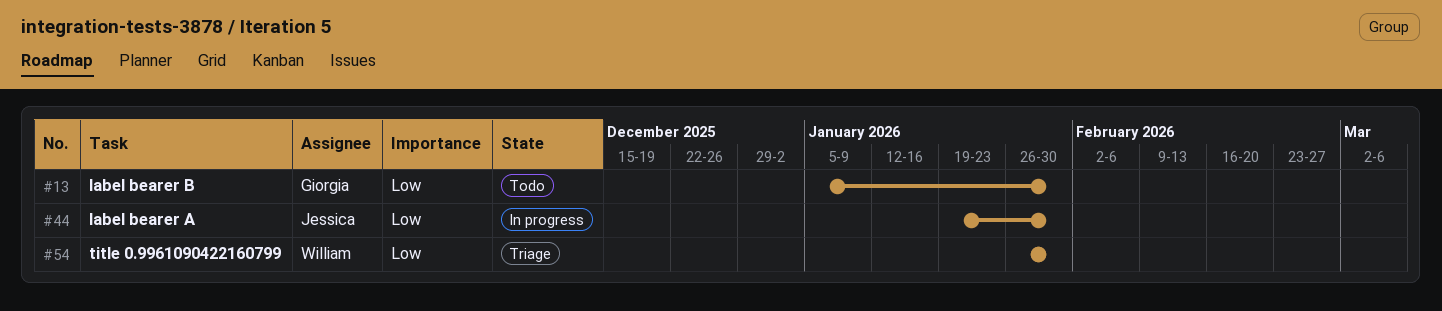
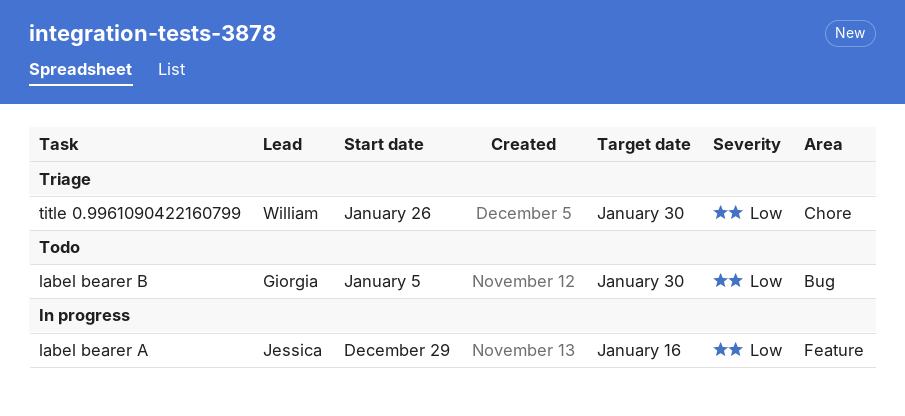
label bearer A, start: Jan 19 -> Dec 29
label bearer A, due: Jan 30 -> Jan 16

